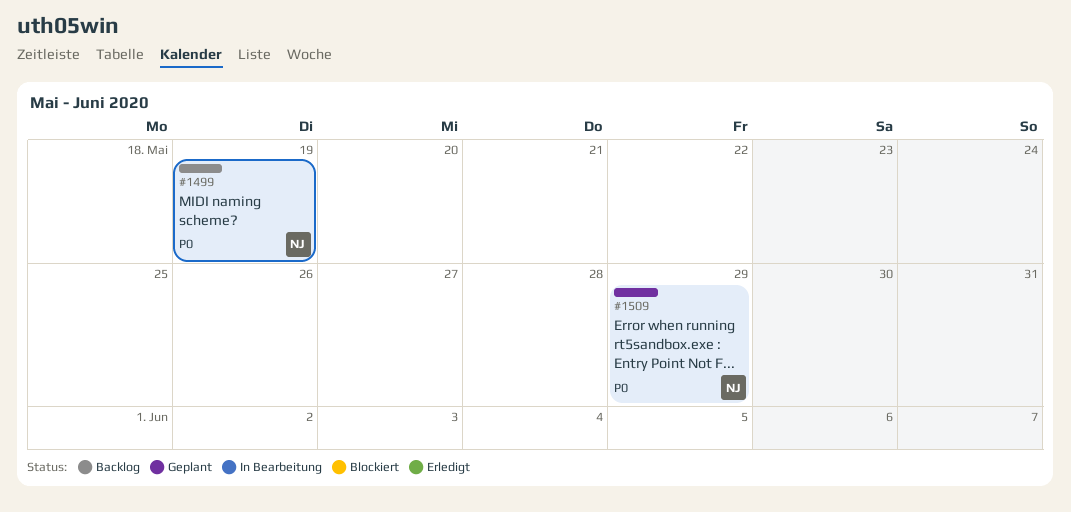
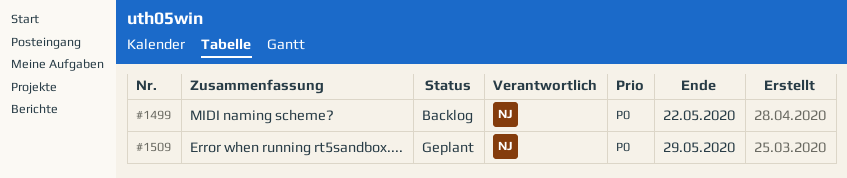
#1499, due: May 19 -> May 22

